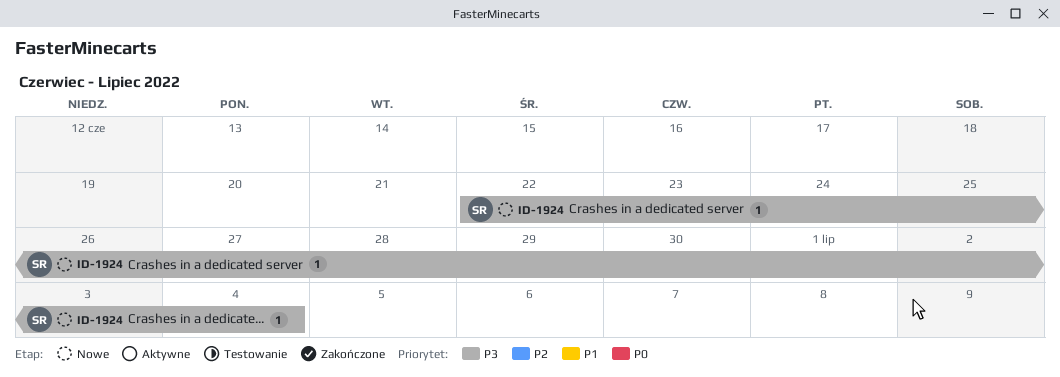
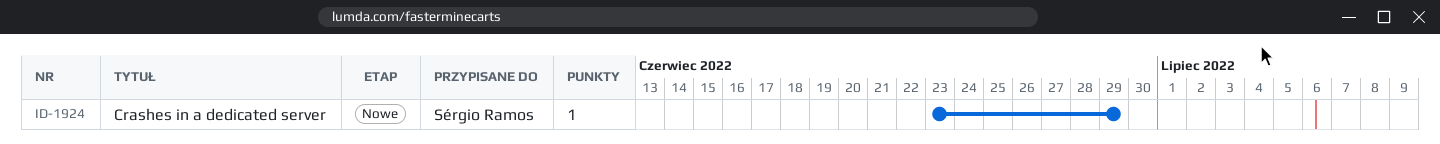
ID-1924, start: Jun 22 -> Jun 23
ID-1924, due: Jul 4 -> Jun 29

